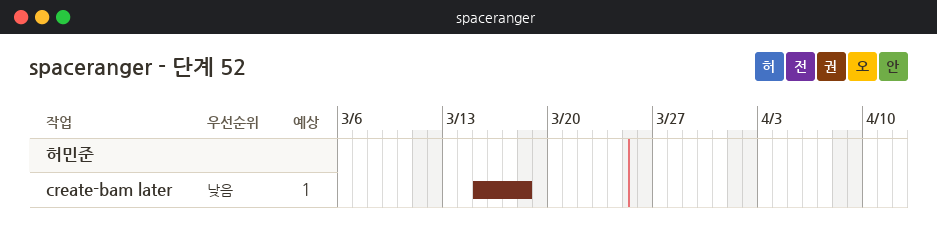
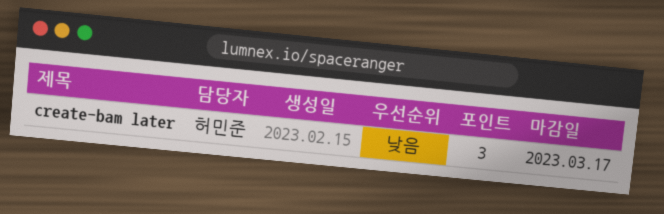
create-bam later, estimate: 1 -> 3
create-bam later, due: Mar 18 -> Mar 17

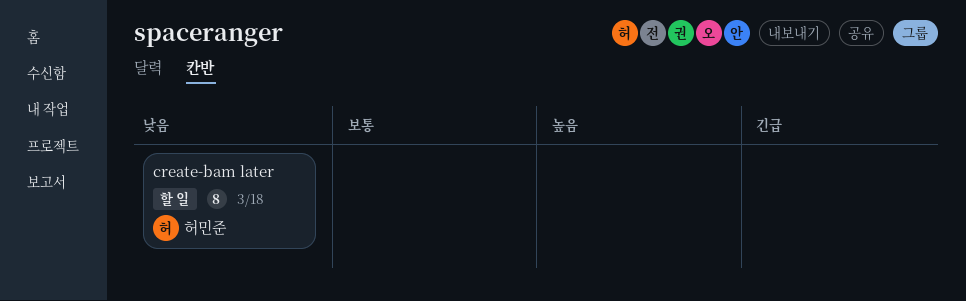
create-bam later, estimate: 3 -> 8
create-bam later, due: Mar 17 -> Mar 18

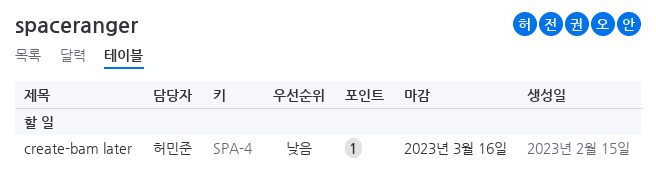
create-bam later, estimate: 8 -> 1
create-bam later, due: Mar 18 -> Mar 16

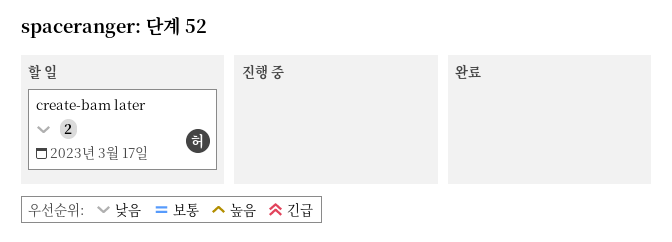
create-bam later, estimate: 1 -> 2
create-bam later, due: Mar 16 -> Mar 17

